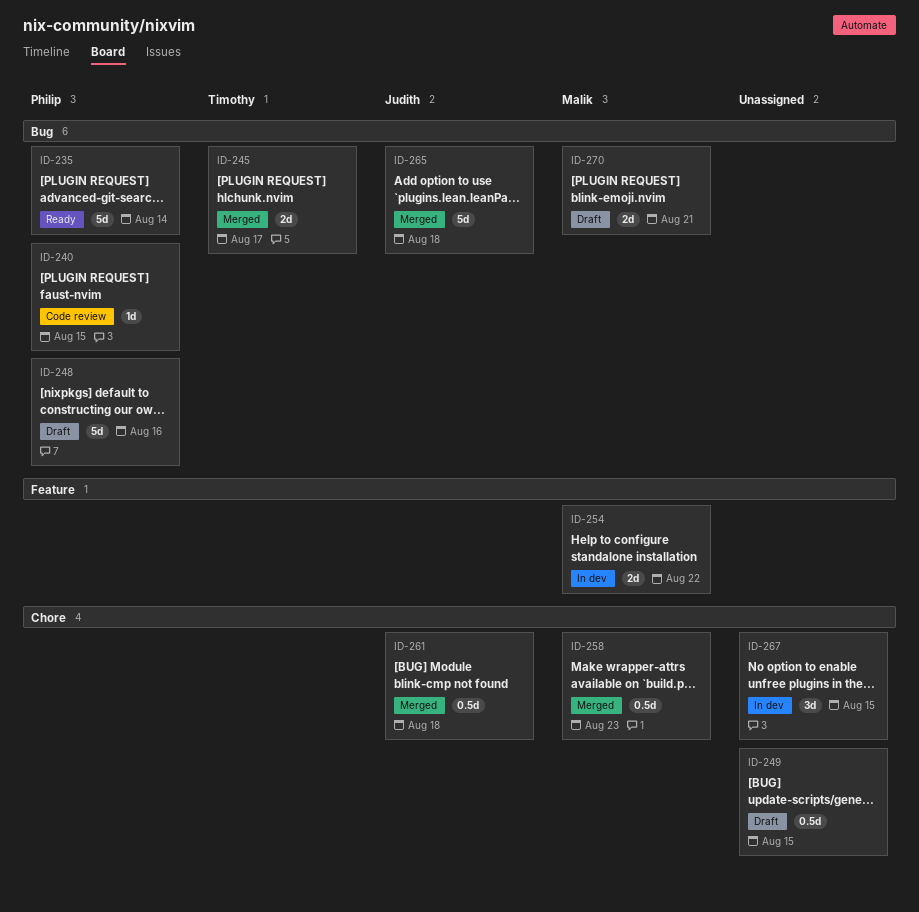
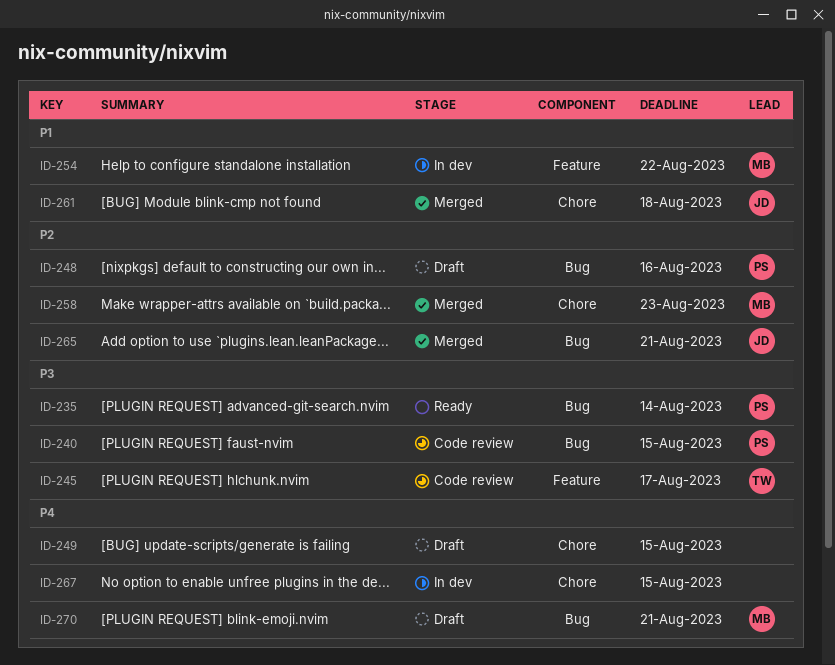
ID-245, status: Merged -> Code review
ID-245, label: Bug -> Feature
ID-265, due: Aug 18 -> Aug 21

